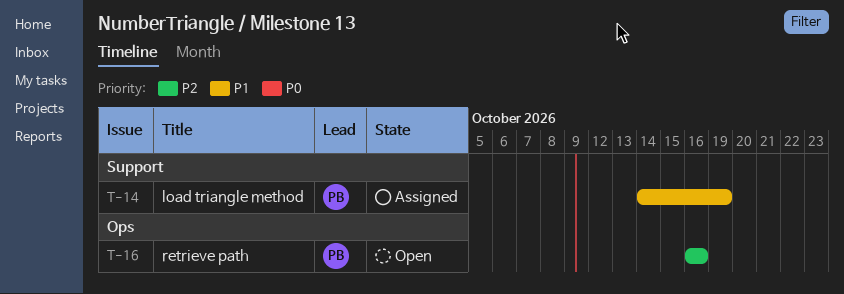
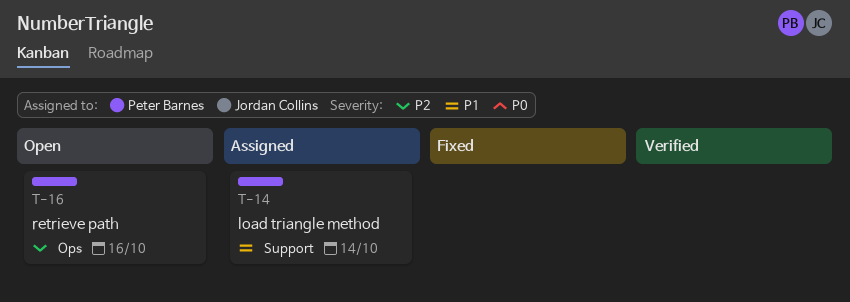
T-14, due: Oct 19 -> Oct 14

